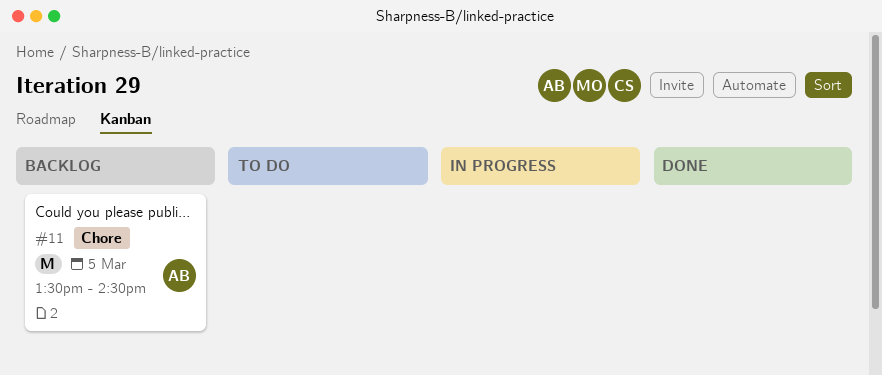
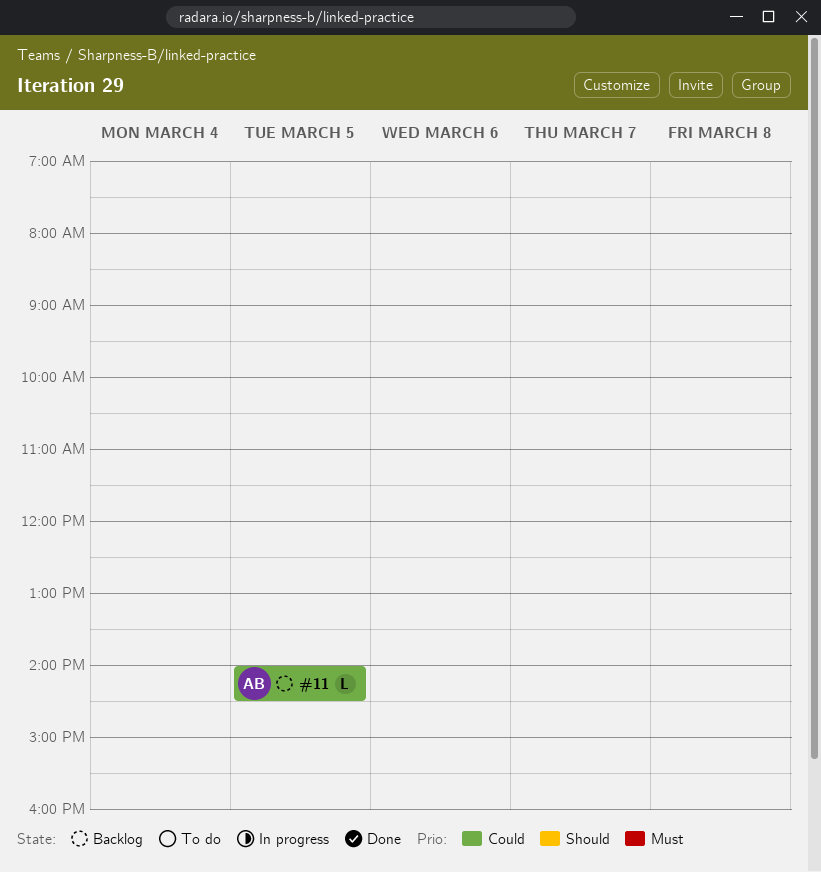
#11, estimate: M -> L
#11, begins: 13:30 -> 14:00

